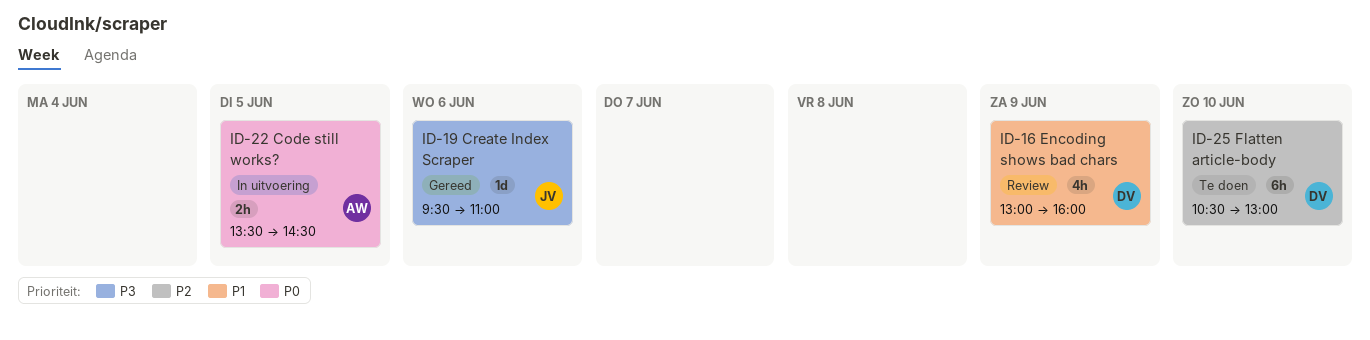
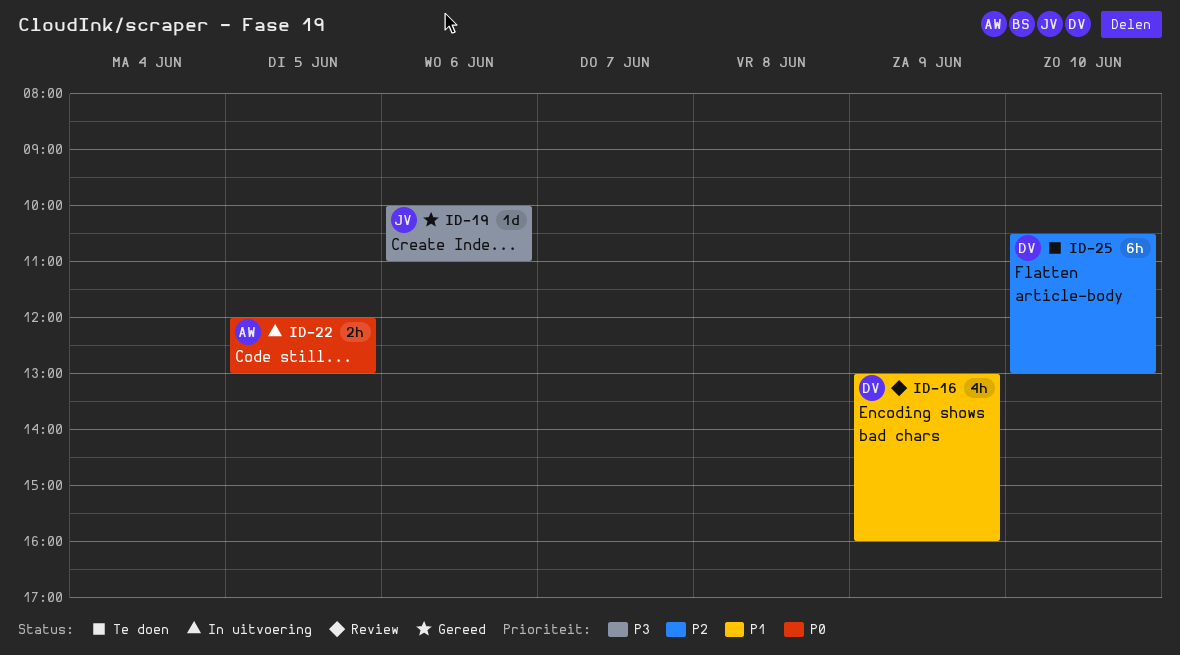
ID-19, begins: 09:30 -> 10:00
ID-22, begins: 13:30 -> 12:00
ID-22, ends: 14:30 -> 13:00

